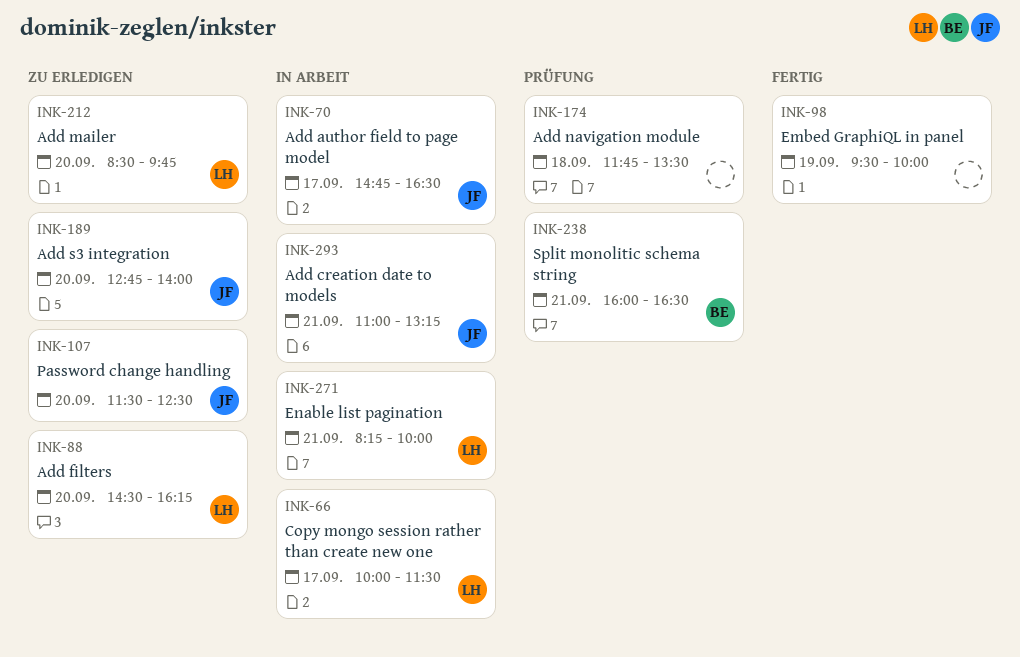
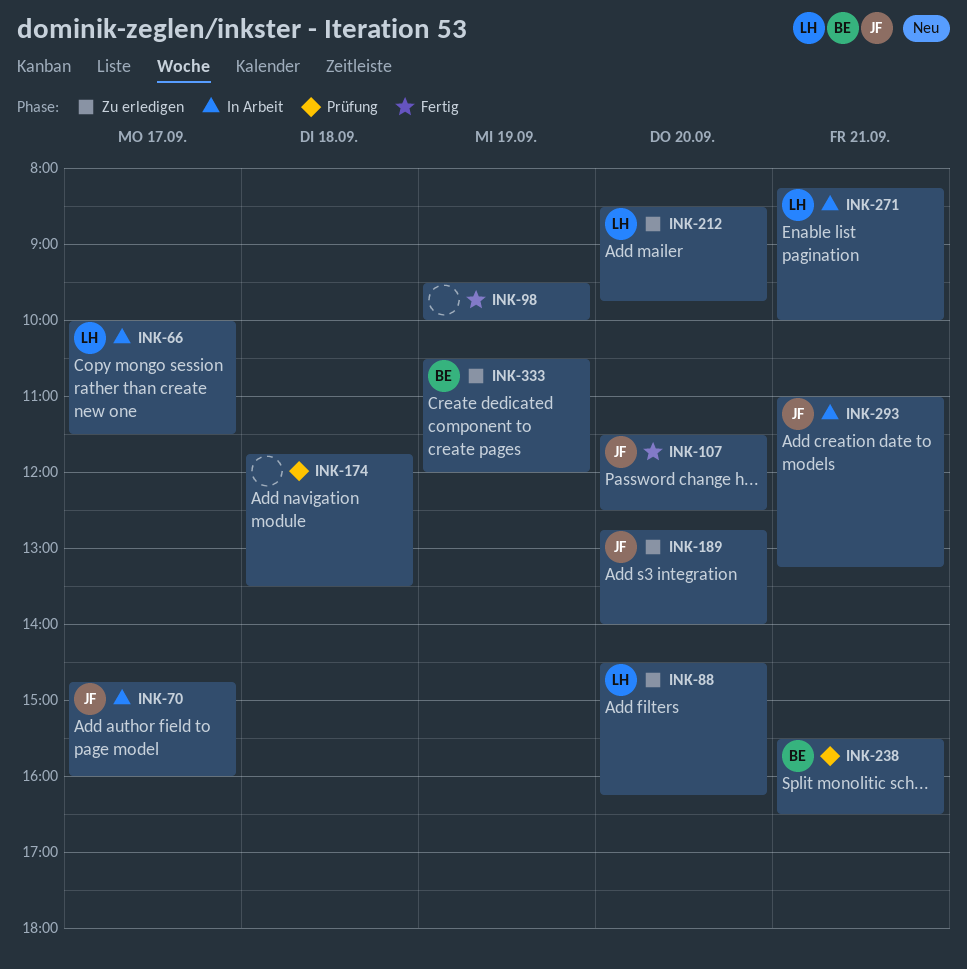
INK-70, ends: 16:30 -> 16:00
INK-107, status: Zu erledigen -> Fertig
INK-238, begins: 16:00 -> 15:30
INK-333: none -> present

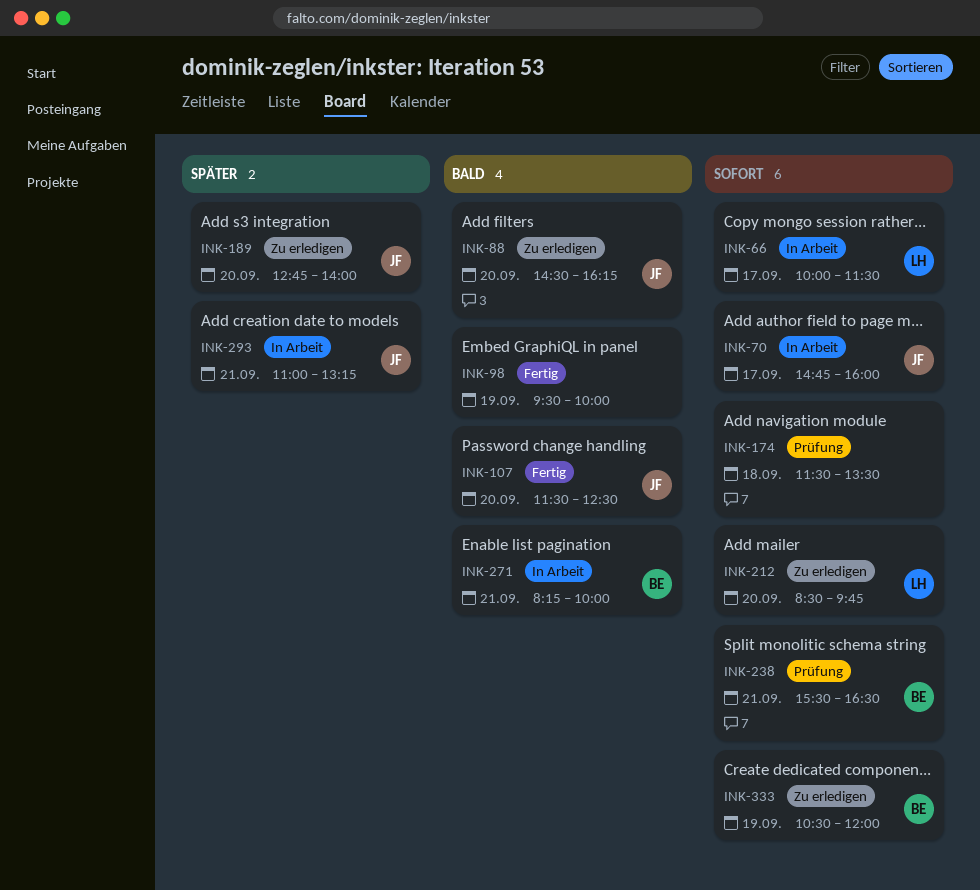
INK-88, owner: LH -> JF
INK-174, begins: 11:45 -> 11:30
INK-271, owner: LH -> BE

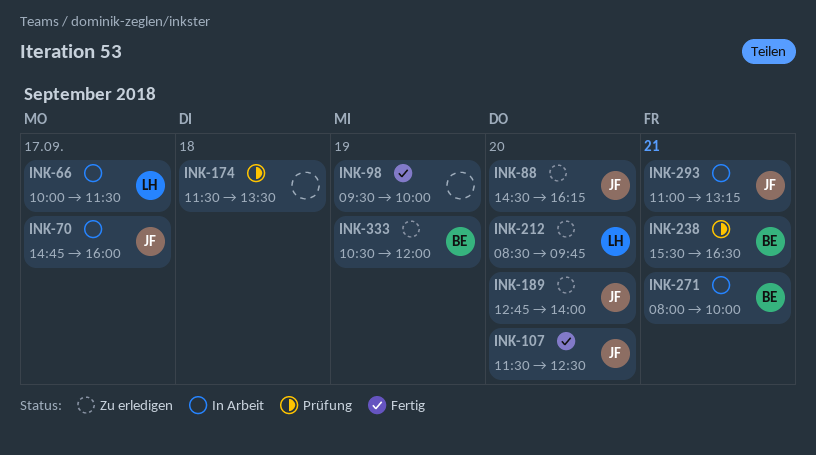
INK-271, begins: 08:15 -> 08:00

